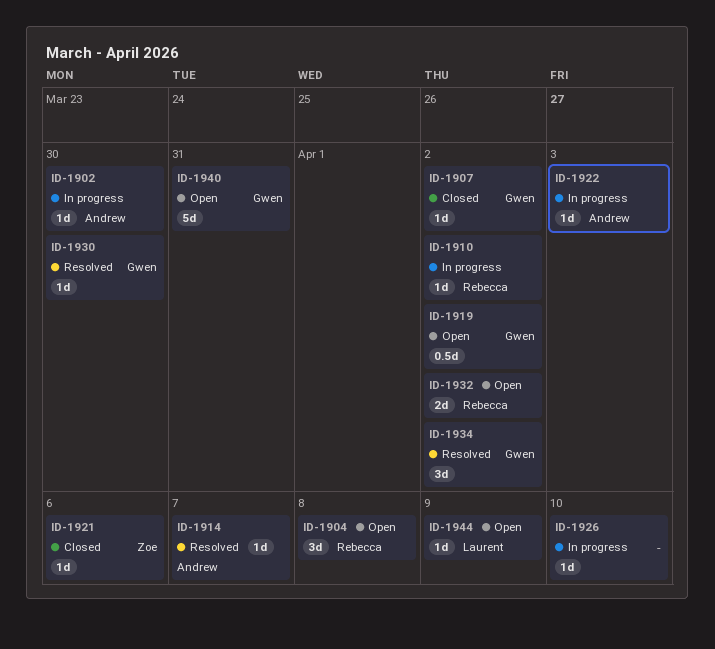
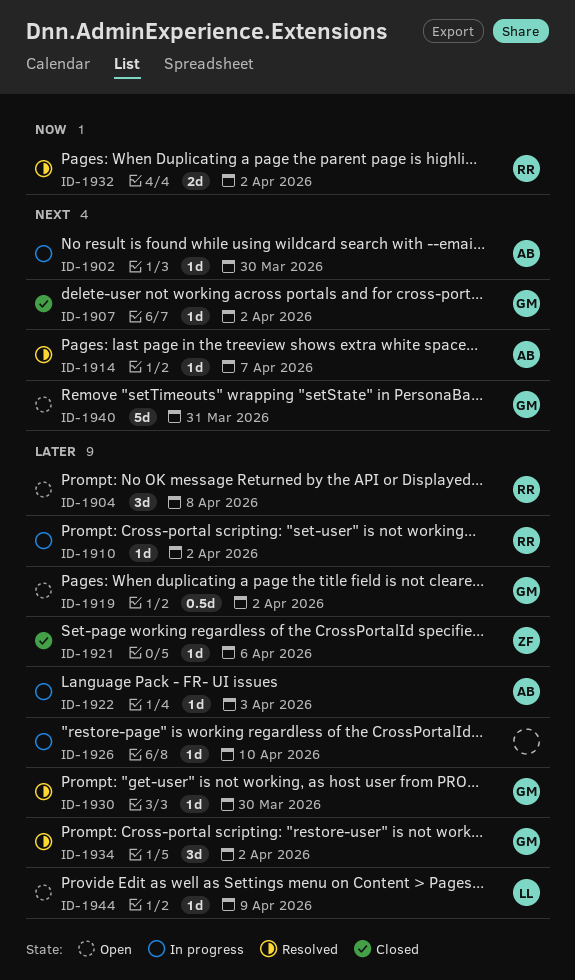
ID-1932, status: Open -> Resolved

